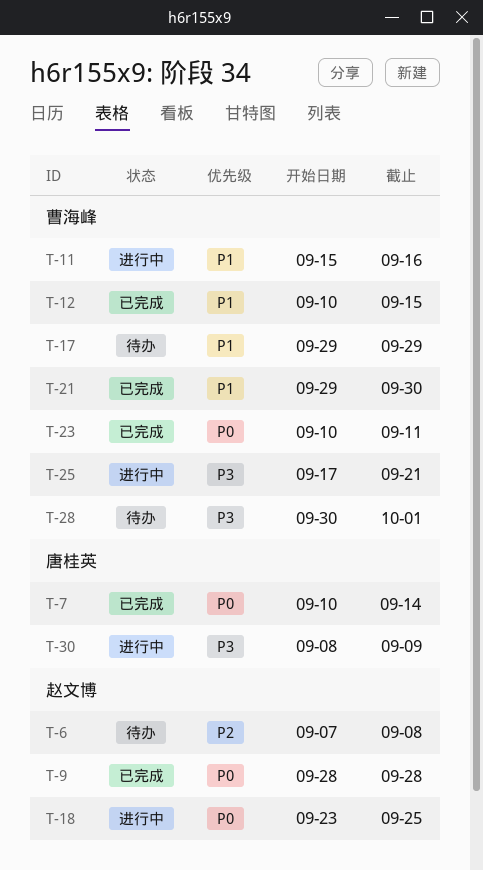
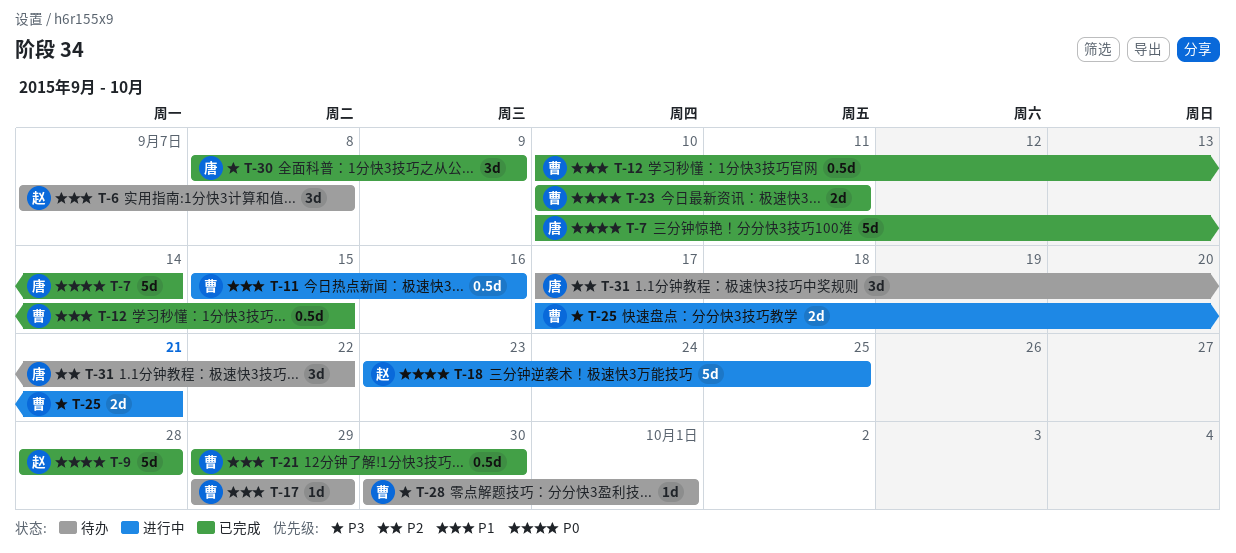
T-6, priority: P2 -> P1
T-30, status: 进行中 -> 已完成
T-31: none -> present

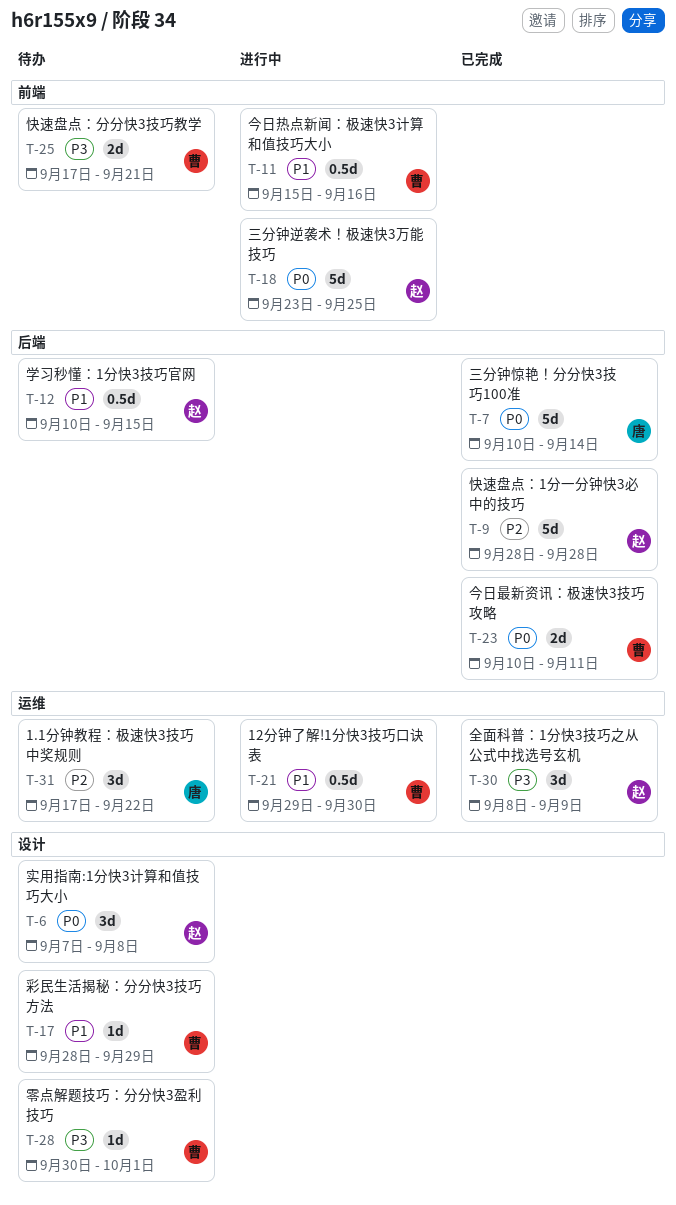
T-6, priority: P1 -> P0
T-9, priority: P0 -> P2
T-12, status: 已完成 -> 待办
T-12, owner: 曹 -> 赵
T-17, start: Sep 29 -> Sep 28
T-21, status: 已完成 -> 进行中
T-25, status: 进行中 -> 待办
T-30, owner: 唐 -> 赵

